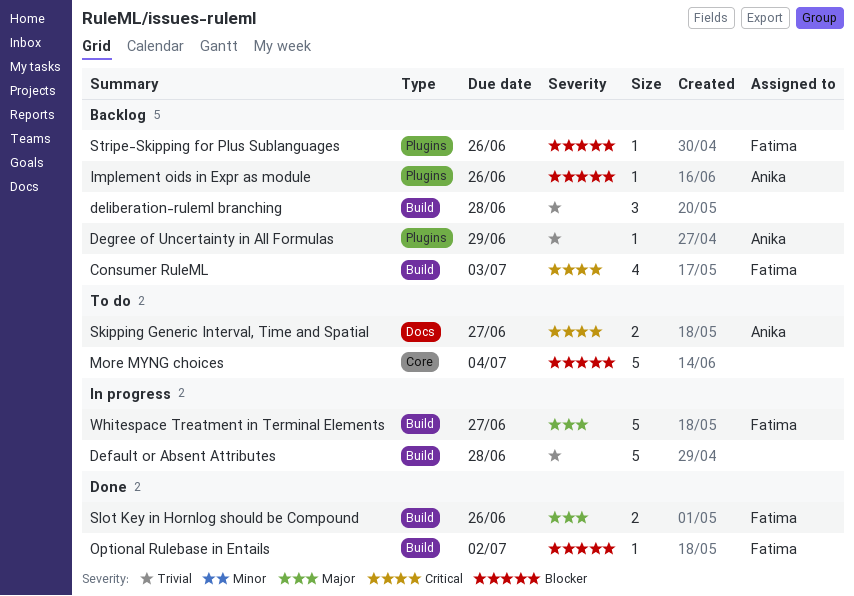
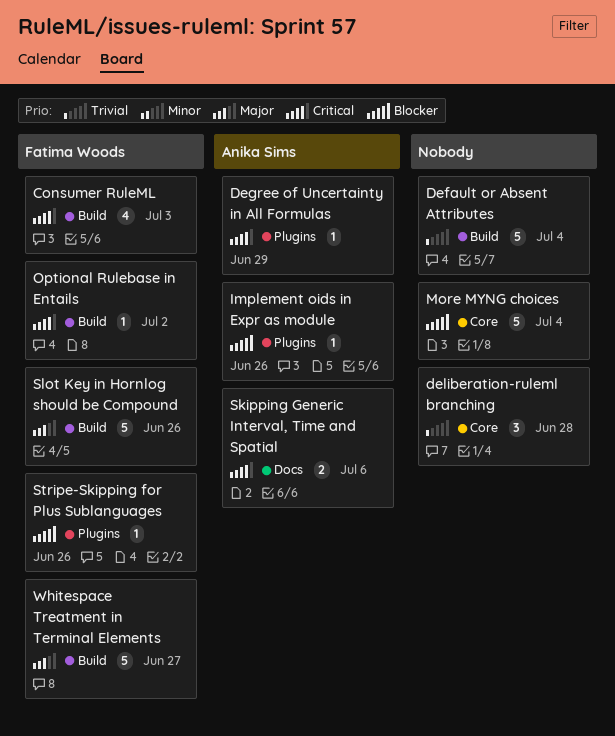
Default or Absent Attributes, due: Jun 28 -> Jul 4
Degree of Uncertainty in All Formulas, priority: Trivial -> Critical
deliberation-ruleml branching, label: Build -> Core
Optional Rulebase in Entails, priority: Blocker -> Critical
Skipping Generic Interval, Time and Spatial, due: Jun 27 -> Jul 6
Slot Key in Hornlog should be Compound, estimate: 2 -> 5

